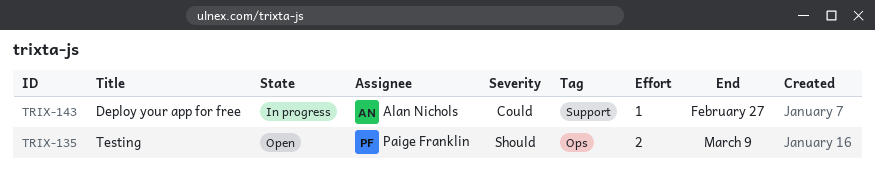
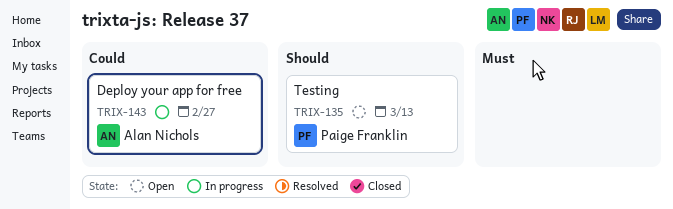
TRIX-135, due: Mar 9 -> Mar 13

